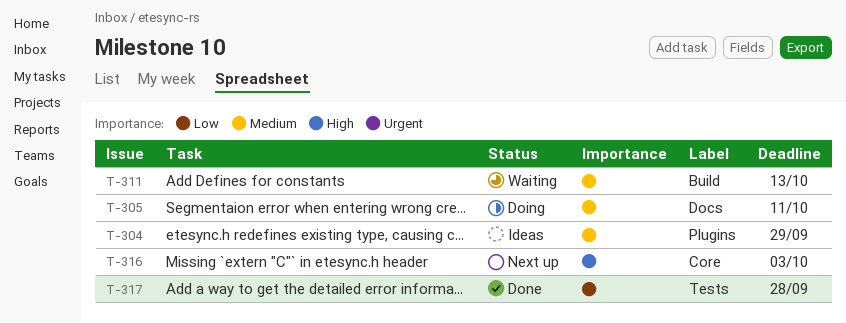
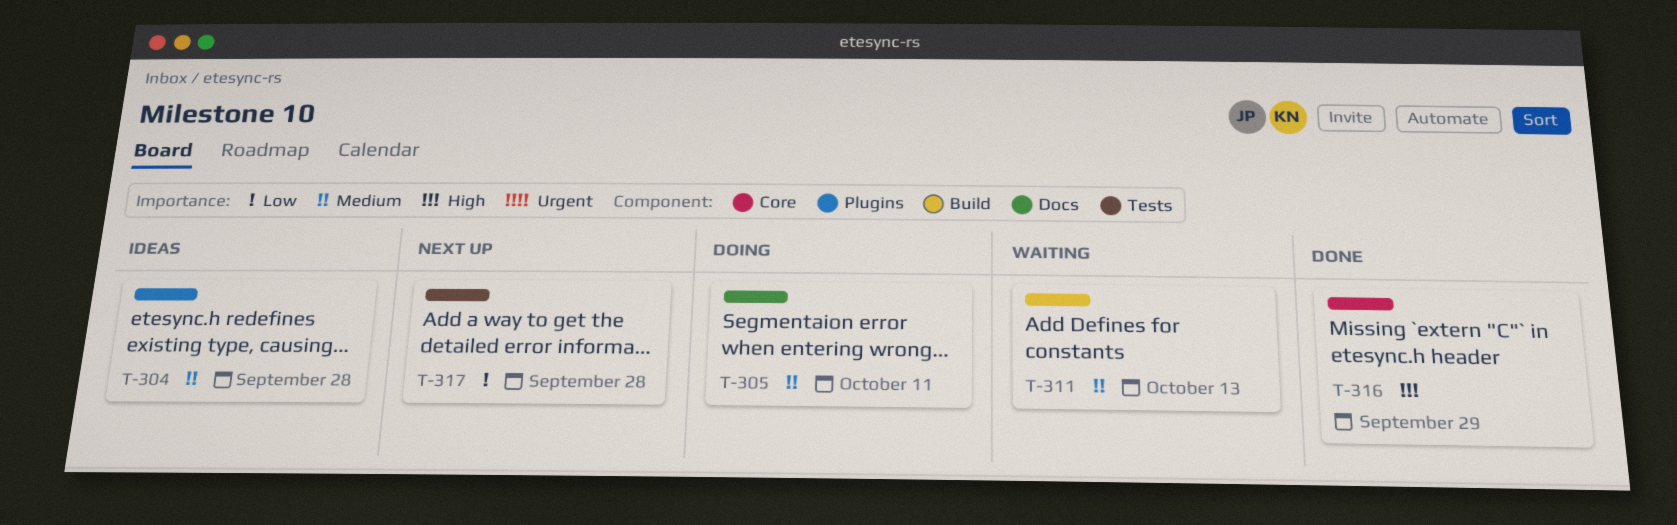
T-304, due: Sep 29 -> Sep 28
T-316, status: Next up -> Done
T-316, due: Oct 3 -> Sep 29
T-317, status: Done -> Next up

